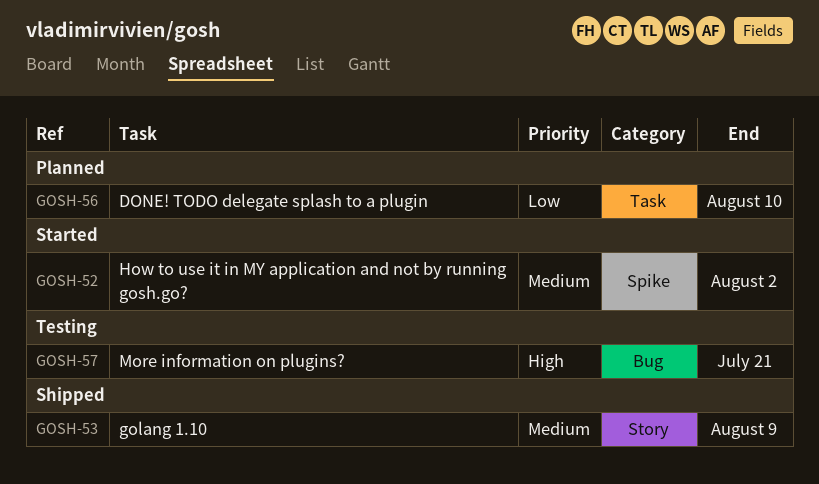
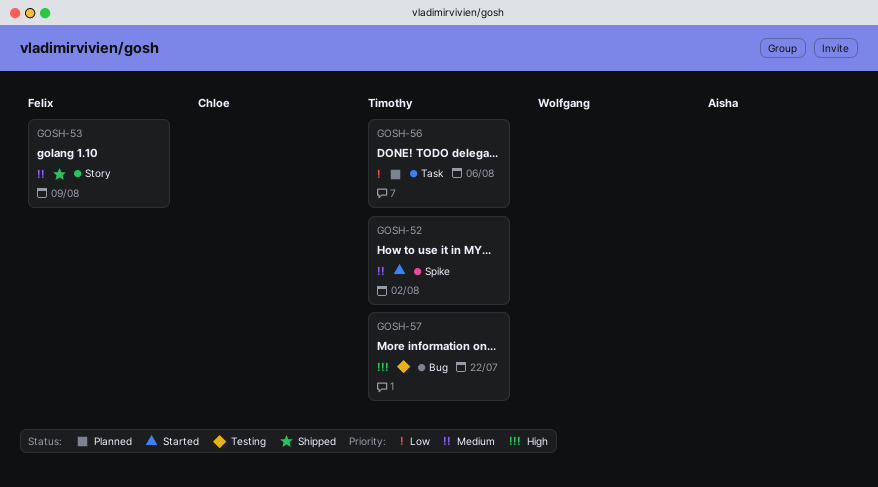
GOSH-56, due: Aug 10 -> Aug 6
GOSH-57, due: Jul 21 -> Jul 22

